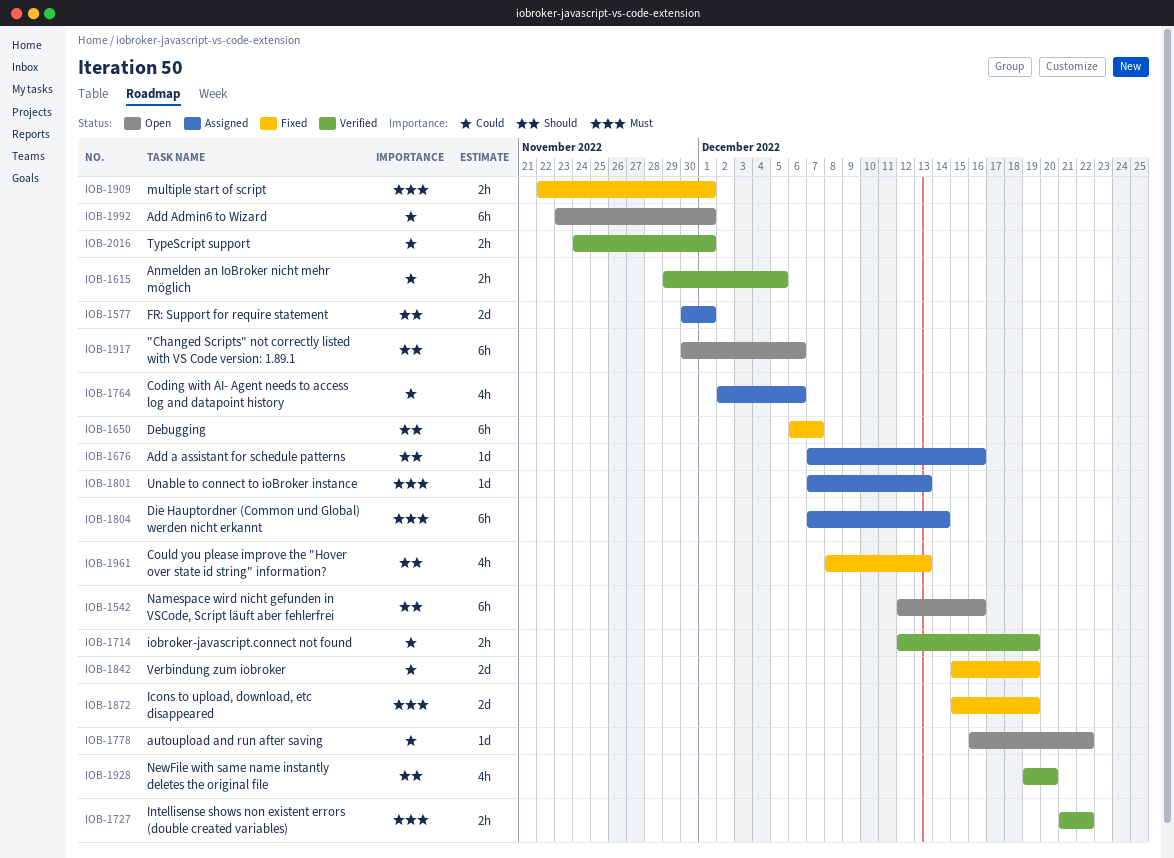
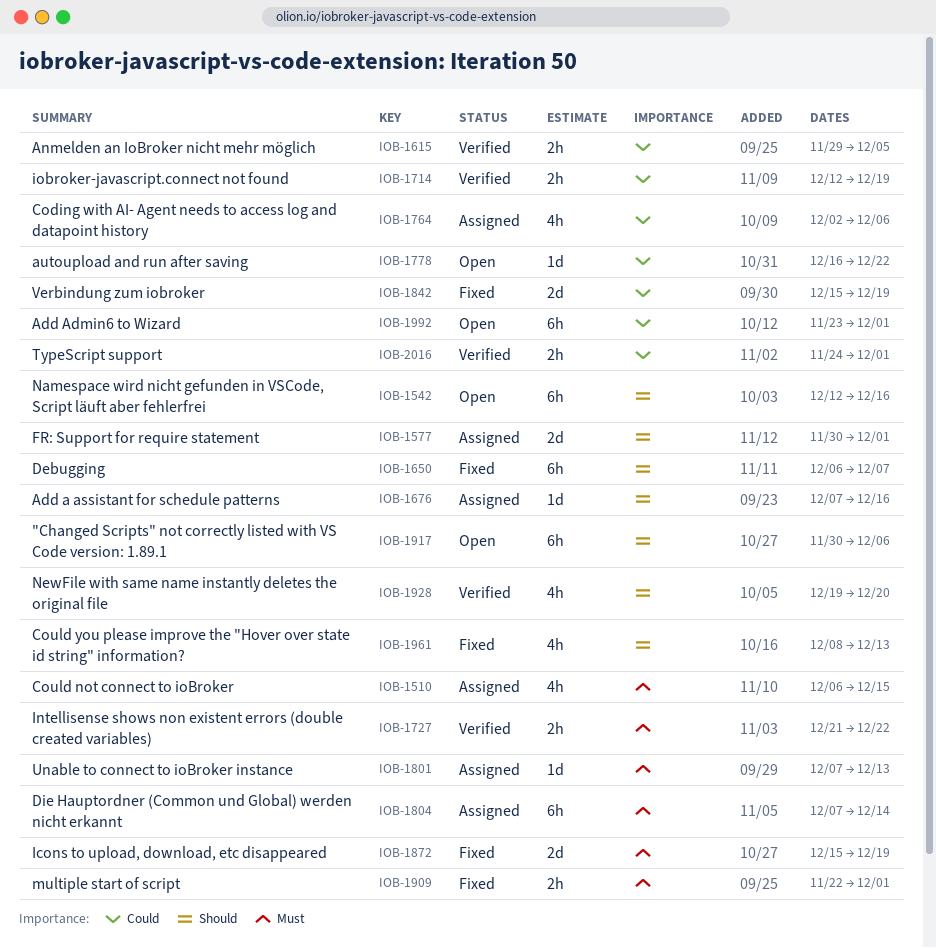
IOB-1510: none -> present

